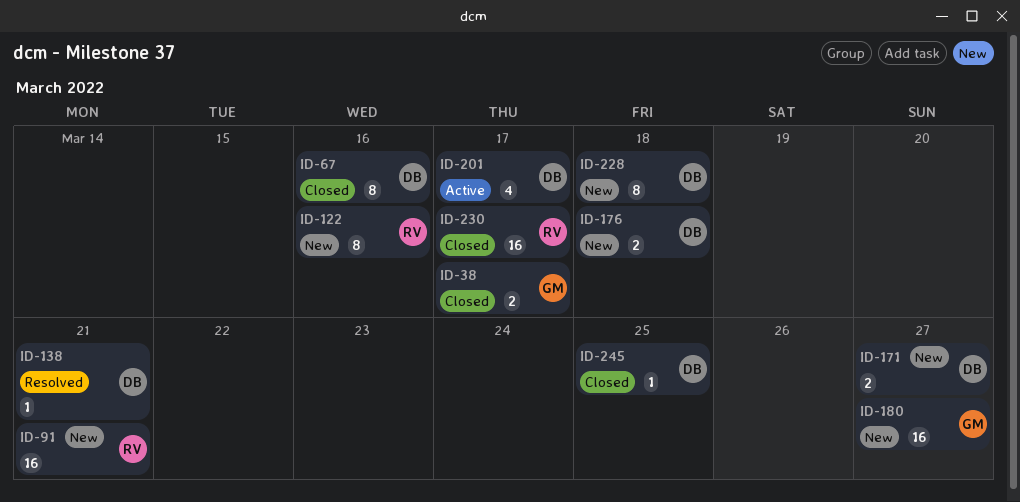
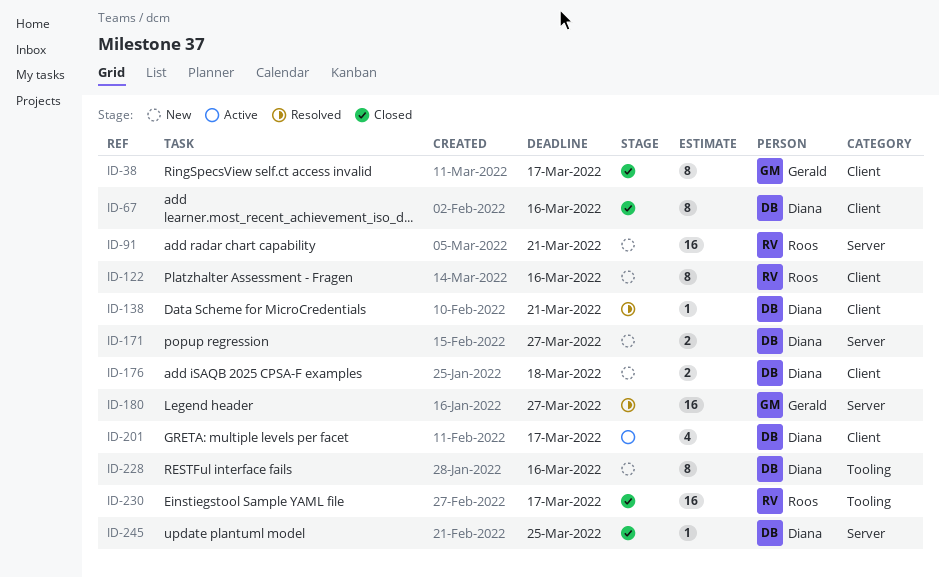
ID-38, estimate: 2 -> 8
ID-180, status: New -> Resolved
ID-228, due: Mar 18 -> Mar 16

